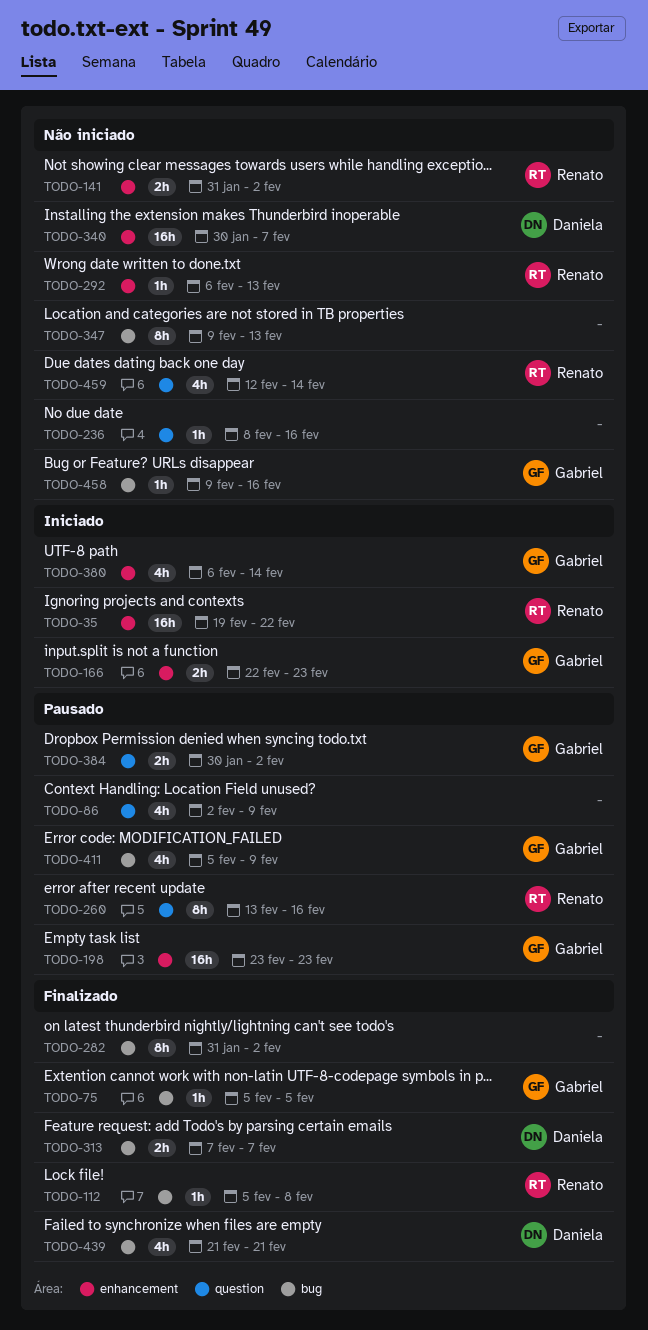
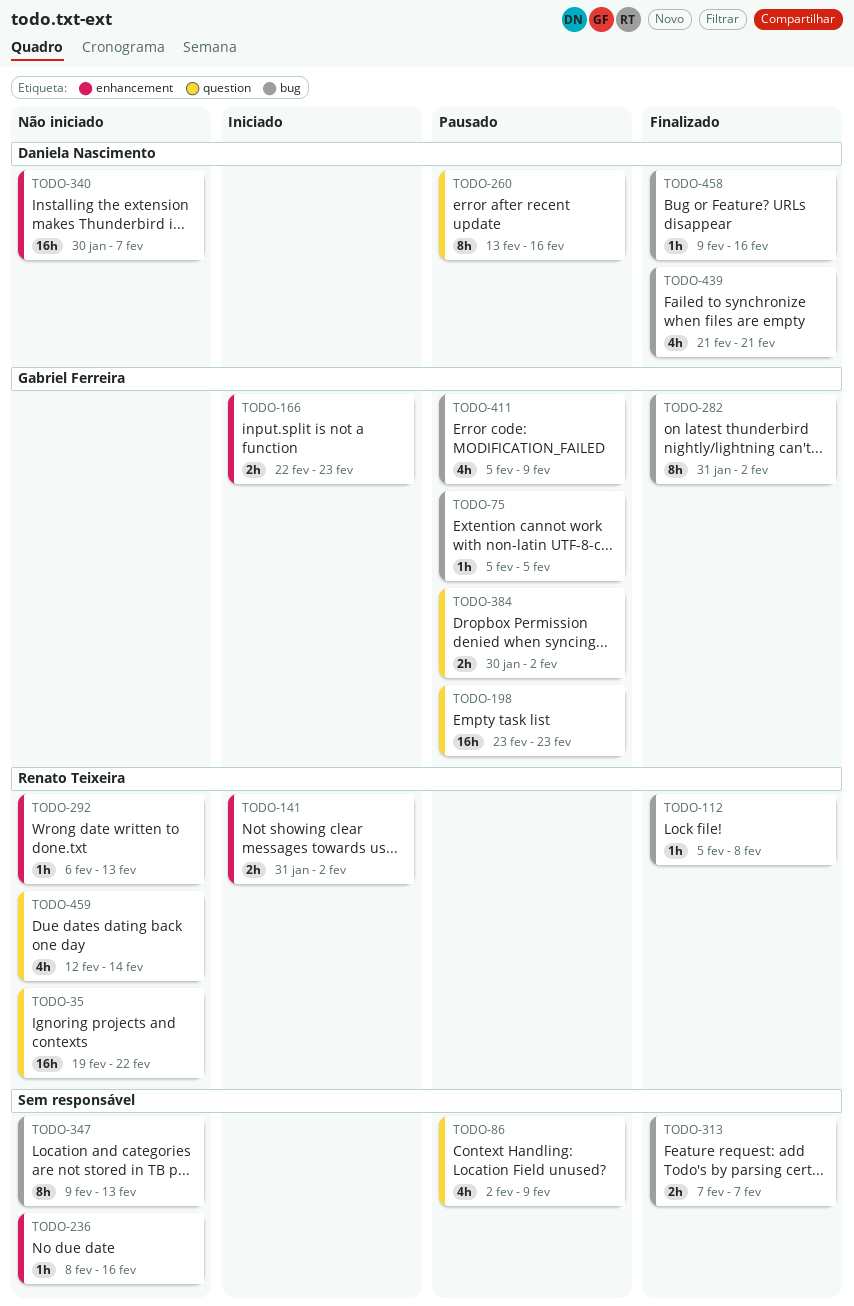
TODO-35, status: Iniciado -> Não iniciado
TODO-35, label: enhancement -> question
TODO-75, status: Finalizado -> Pausado
TODO-141, status: Não iniciado -> Iniciado
TODO-198, label: enhancement -> question
TODO-236, label: question -> enhancement
TODO-260, owner: Renato Teixeira -> Daniela Nascimento
TODO-282, owner: none -> Gabriel Ferreira
TODO-313, owner: Daniela Nascimento -> none
TODO-380: present -> none
TODO-458, status: Não iniciado -> Finalizado
TODO-458, owner: Gabriel Ferreira -> Daniela Nascimento

